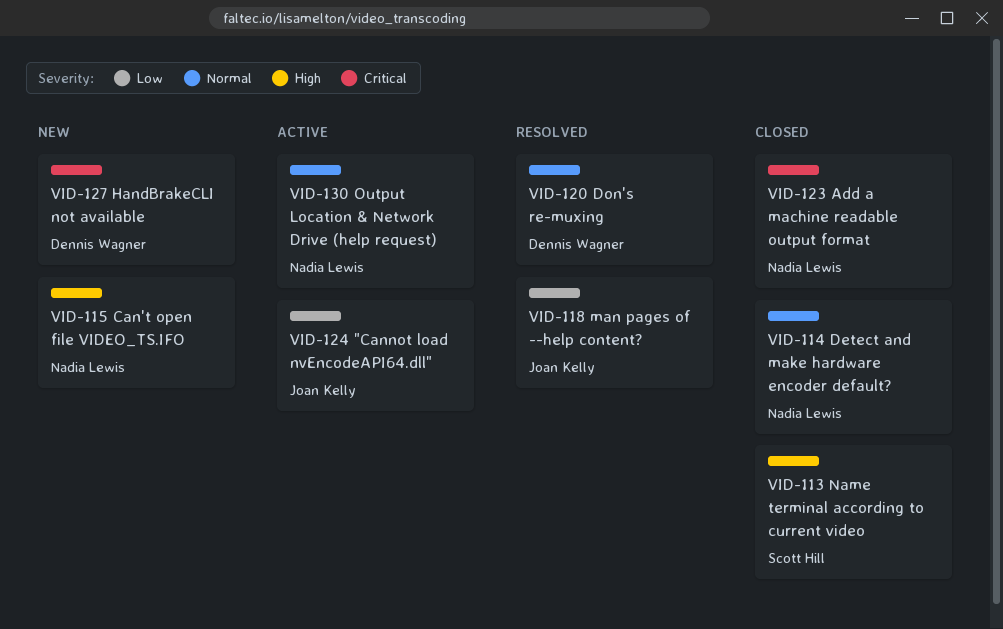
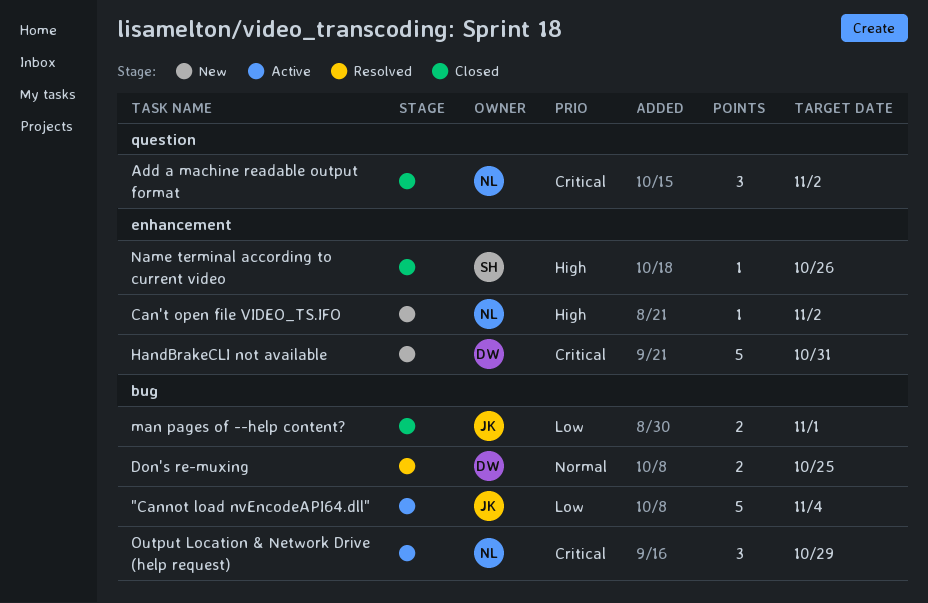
Detect and make hardware encoder default?: present -> none
man pages of --help content?, status: Resolved -> Closed
Output Location & Network Drive (help request), priority: Normal -> Critical

